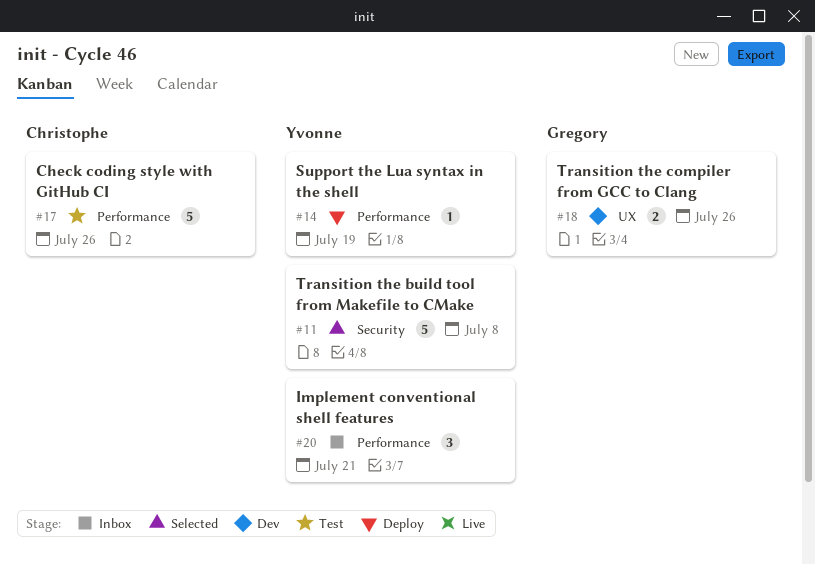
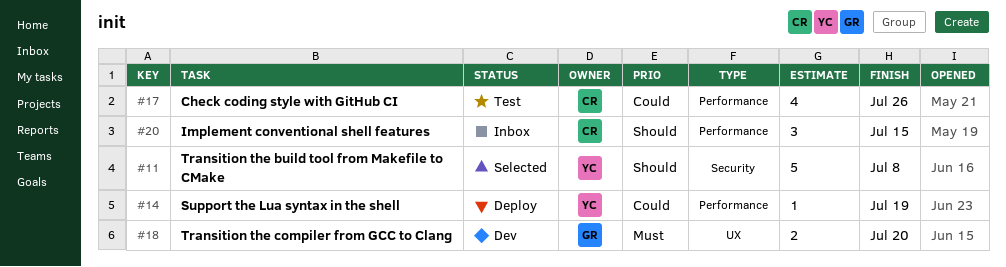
#17, estimate: 5 -> 4
#18, due: Jul 26 -> Jul 20
#20, owner: Yvonne -> Christophe
#20, due: Jul 21 -> Jul 15

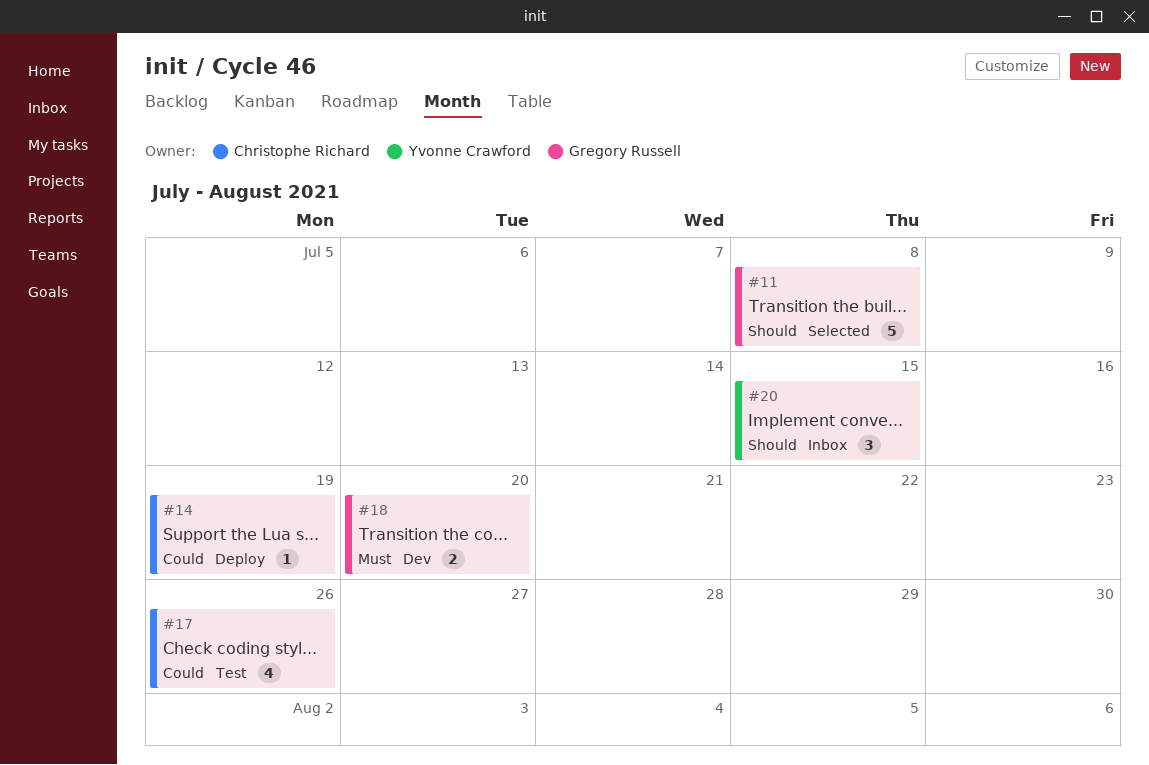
#11, owner: Yvonne Crawford -> Gregory Russell
#14, owner: Yvonne Crawford -> Christophe Richard
#20, owner: Christophe Richard -> Yvonne Crawford

